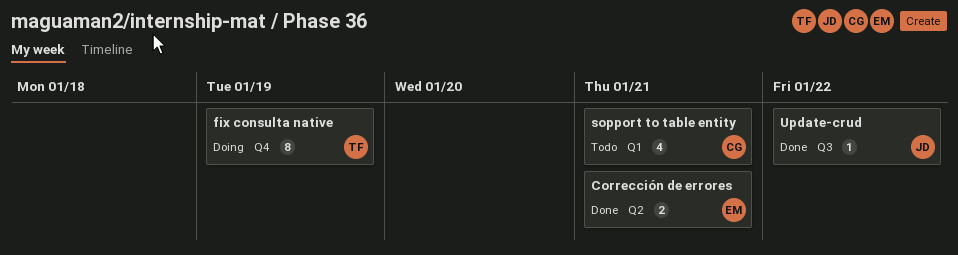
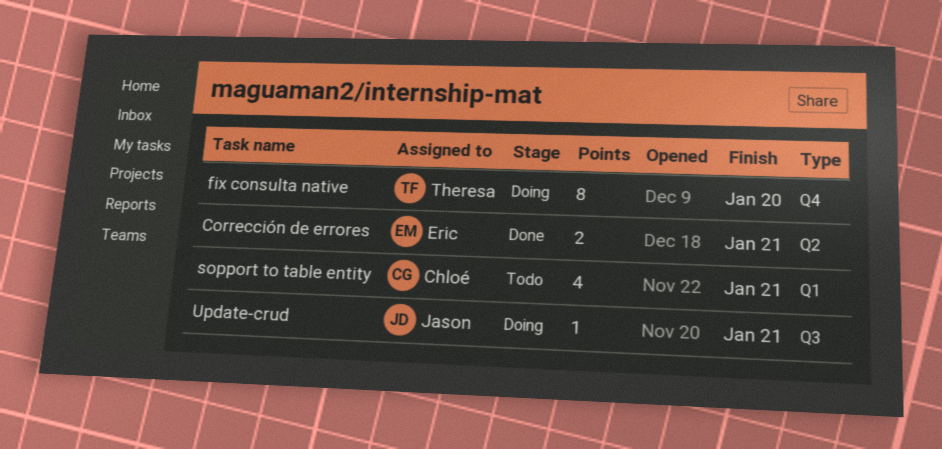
fix consulta native, due: Jan 19 -> Jan 20
Update-crud, status: Done -> Doing
Update-crud, due: Jan 22 -> Jan 21

